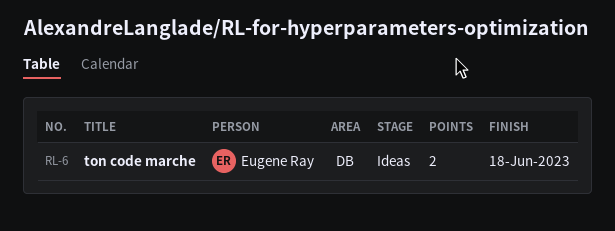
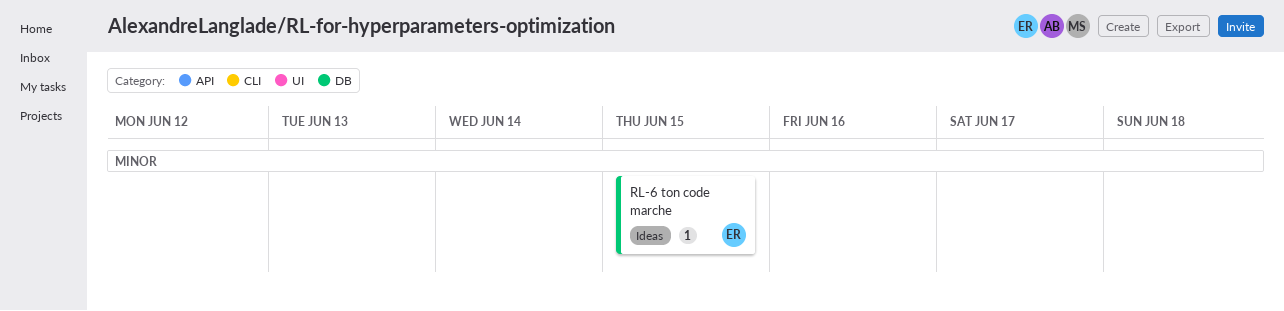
RL-6, estimate: 2 -> 1
RL-6, due: Jun 18 -> Jun 15

